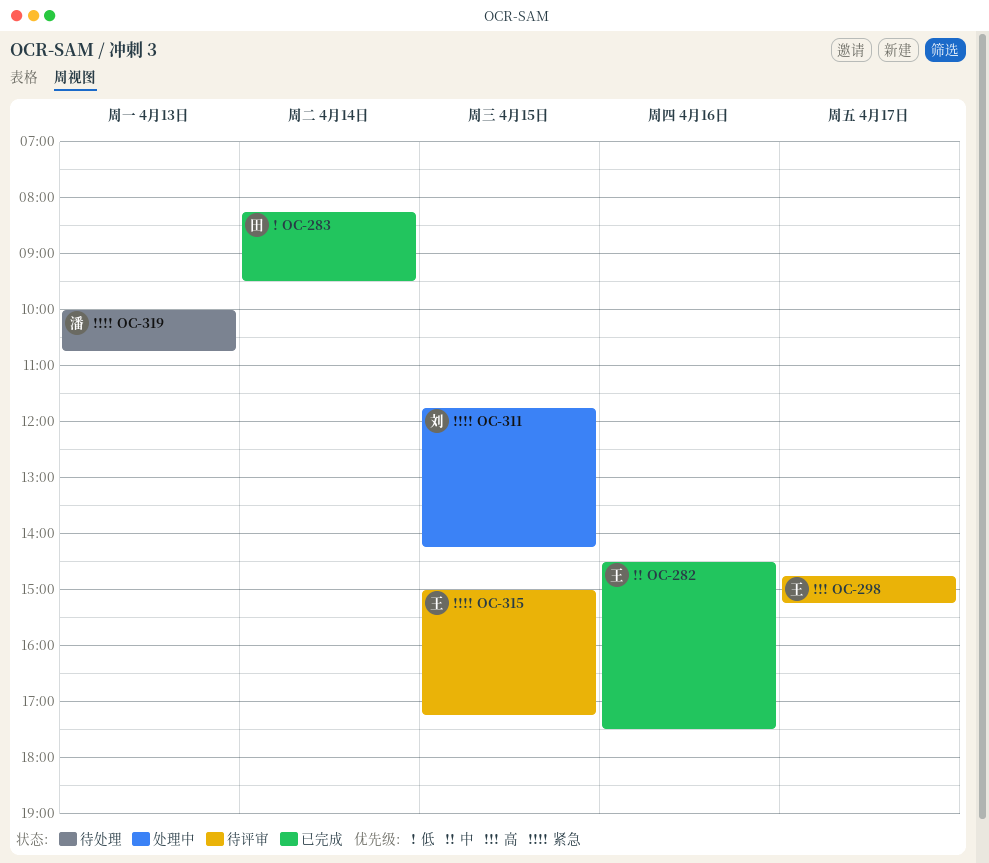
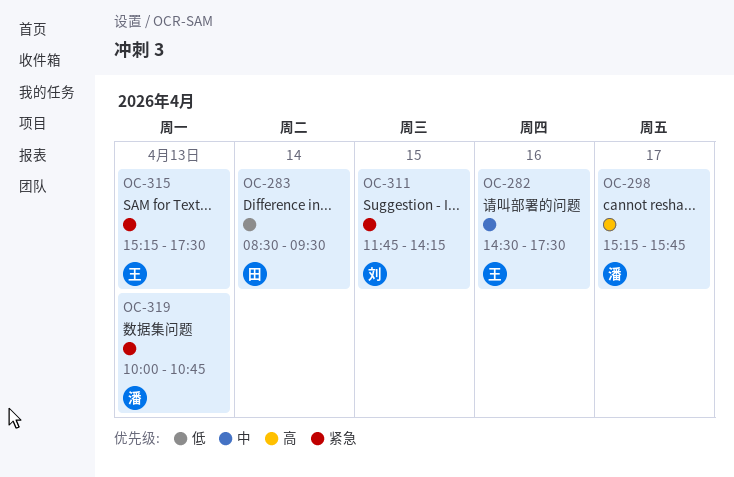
OC-283, begins: 08:15 -> 08:30
OC-298, owner: 王 -> 潘
OC-298, begins: 14:45 -> 15:15
OC-298, ends: 15:15 -> 15:45
OC-315, day: Apr 15 -> Apr 13
OC-315, begins: 15:00 -> 15:15
OC-315, ends: 17:15 -> 17:30

